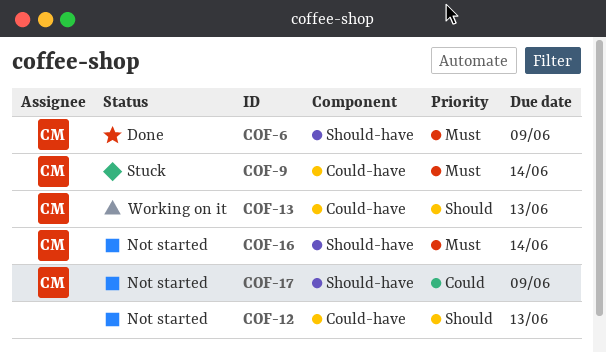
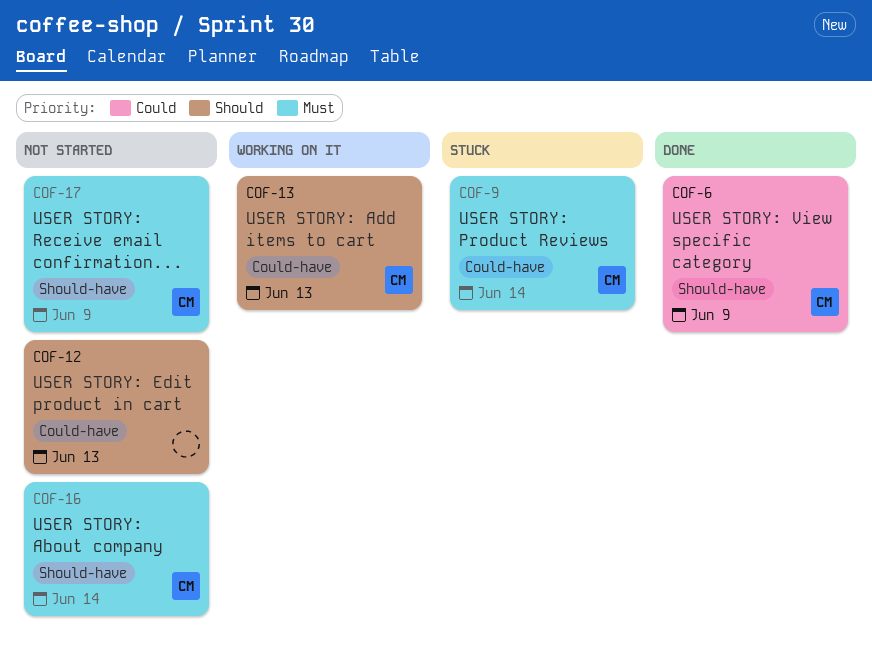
COF-6, priority: Must -> Could
COF-17, priority: Could -> Must

